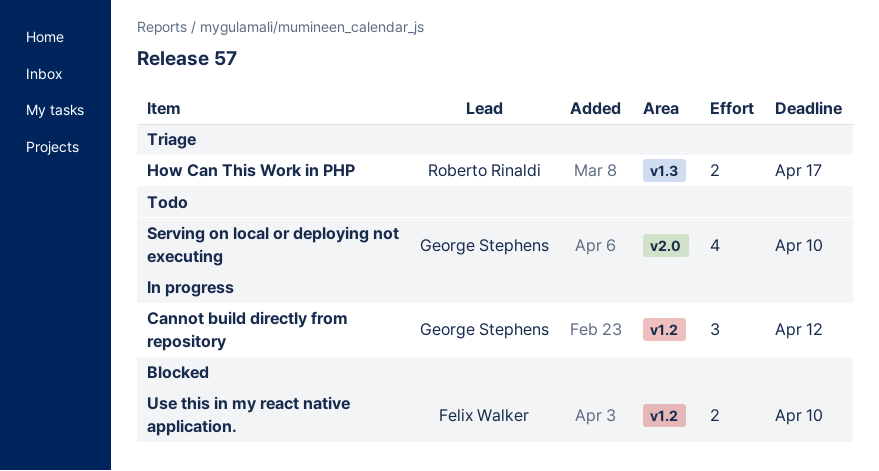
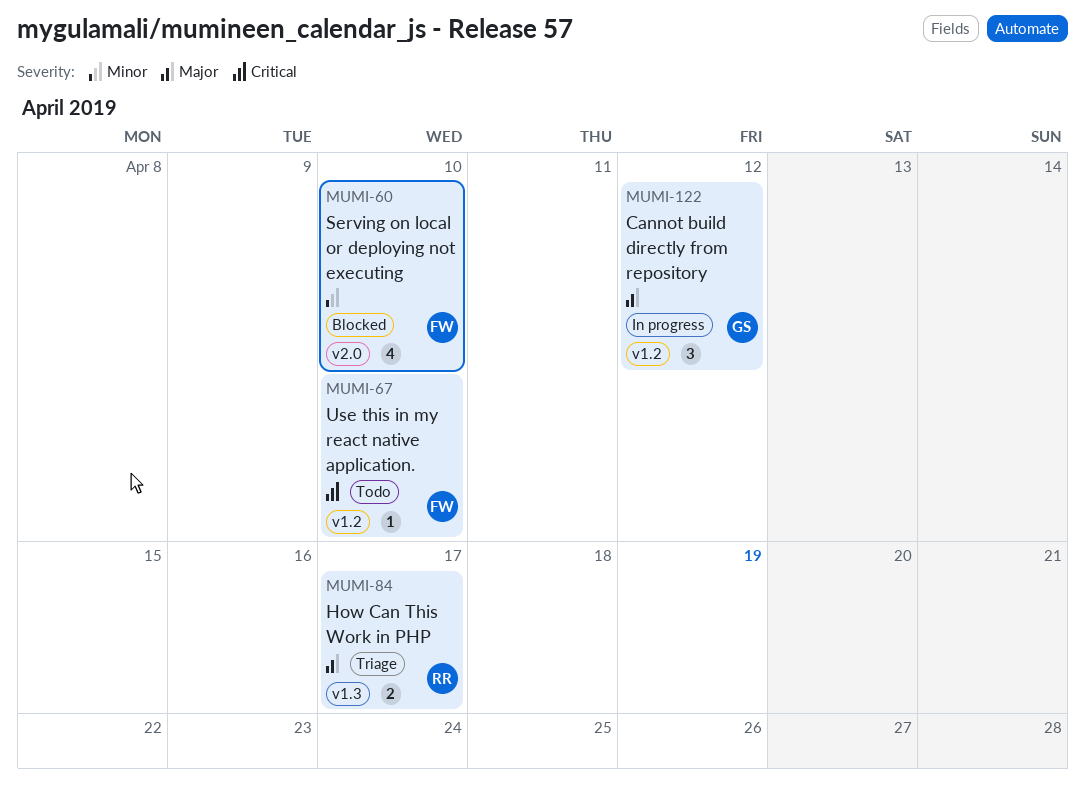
Serving on local or deploying not executing, status: Todo -> Blocked
Serving on local or deploying not executing, owner: George Stephens -> Felix Walker
Use this in my react native application., status: Blocked -> Todo
Use this in my react native application., estimate: 2 -> 1

